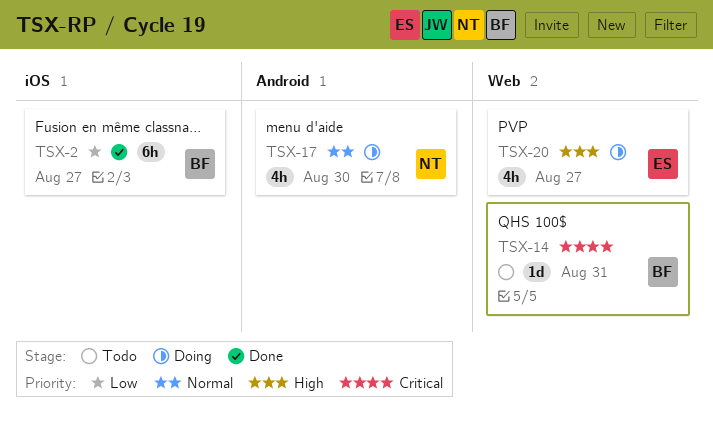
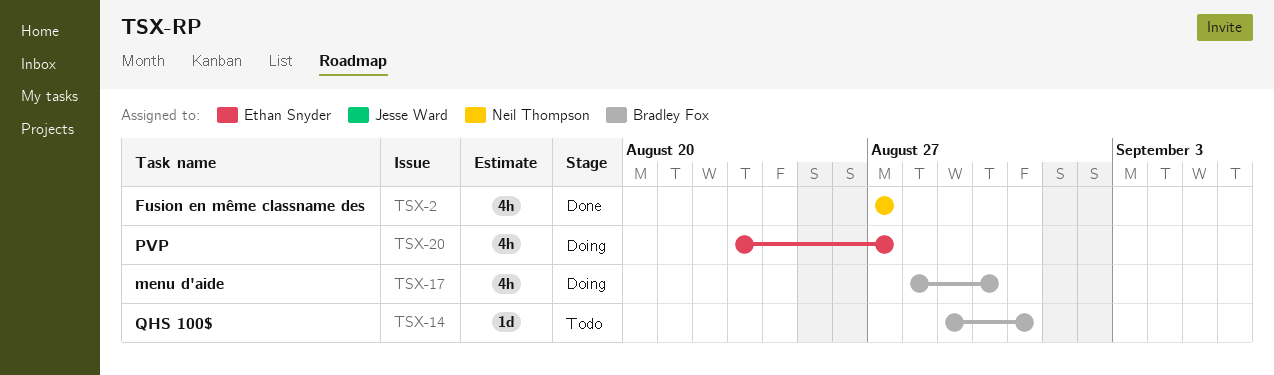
TSX-2, owner: Bradley Fox -> Neil Thompson
TSX-2, estimate: 6h -> 4h
TSX-17, owner: Neil Thompson -> Bradley Fox

